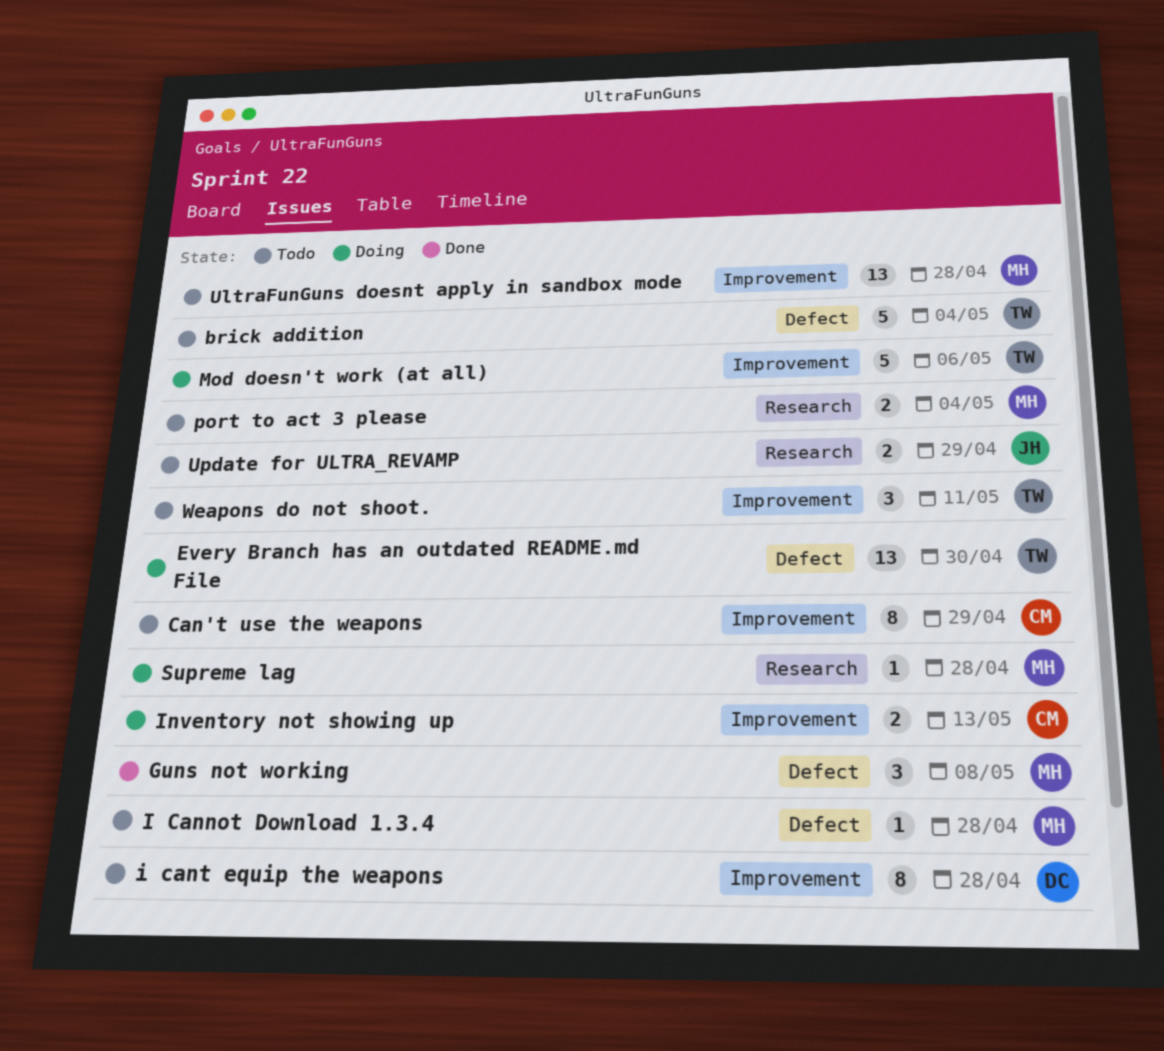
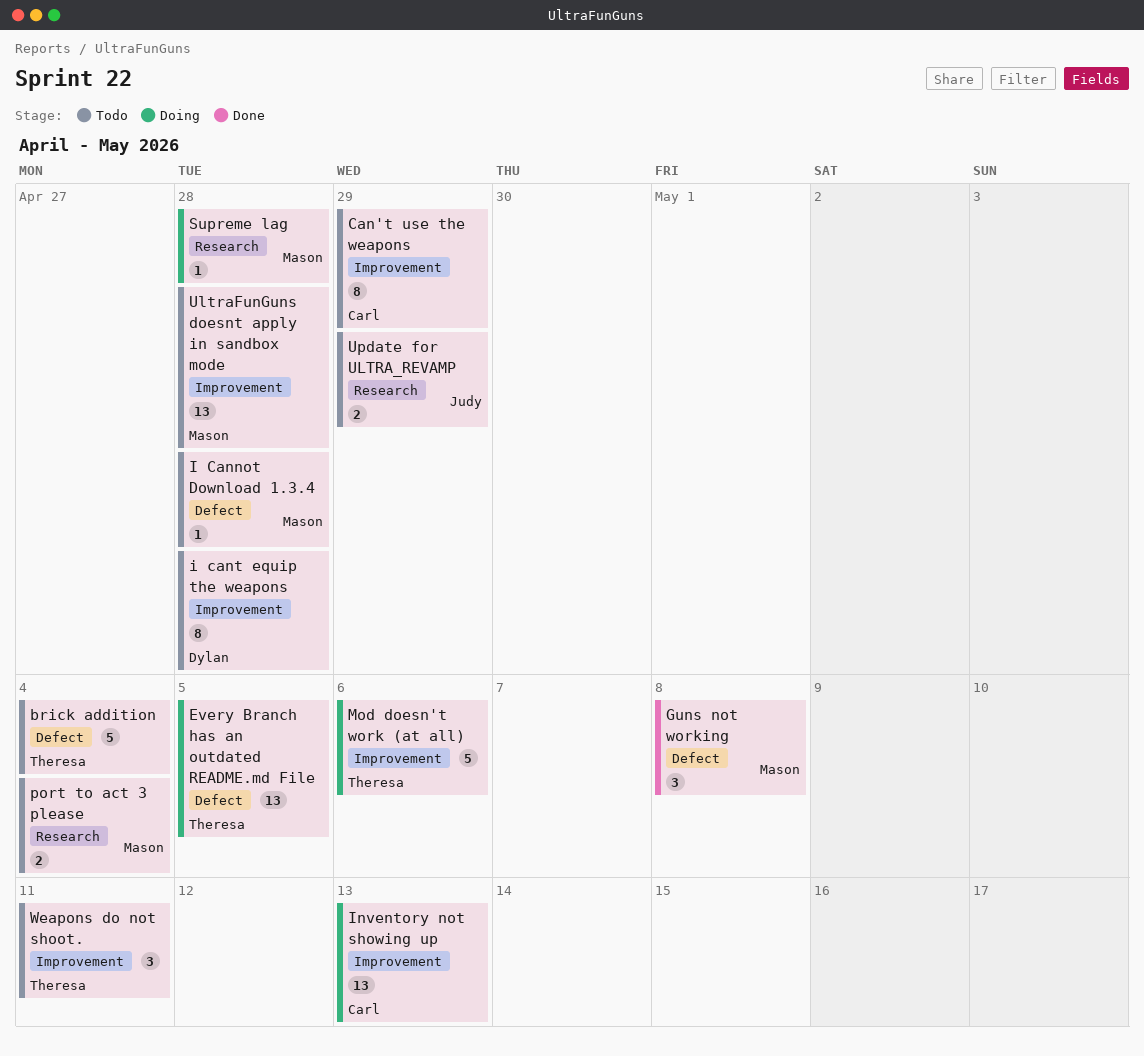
Every Branch has an outdated README.md File, due: Apr 30 -> May 5
Inventory not showing up, estimate: 2 -> 13

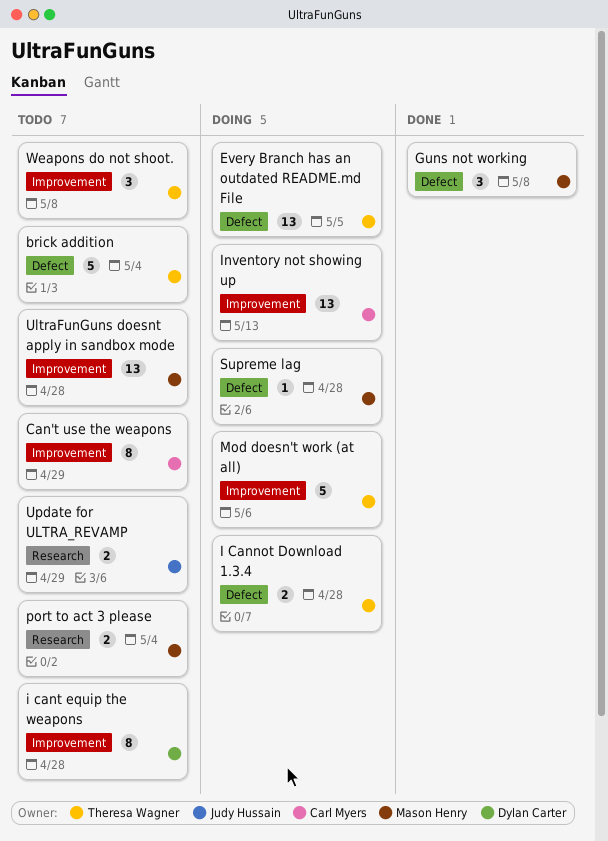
I Cannot Download 1.3.4, status: Todo -> Doing
I Cannot Download 1.3.4, owner: Mason Henry -> Theresa Wagner
I Cannot Download 1.3.4, estimate: 1 -> 2
Supreme lag, label: Research -> Defect
Weapons do not shoot., due: May 11 -> May 8

